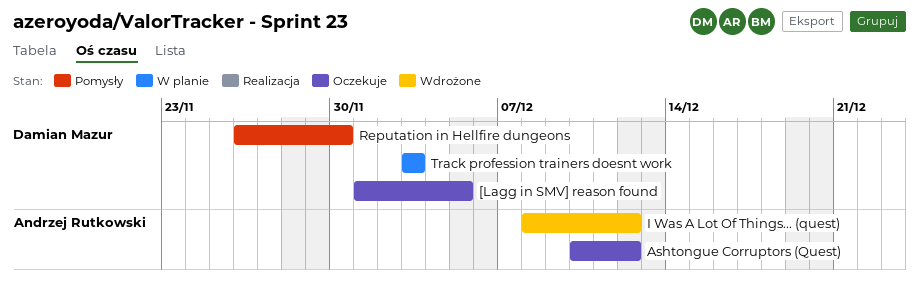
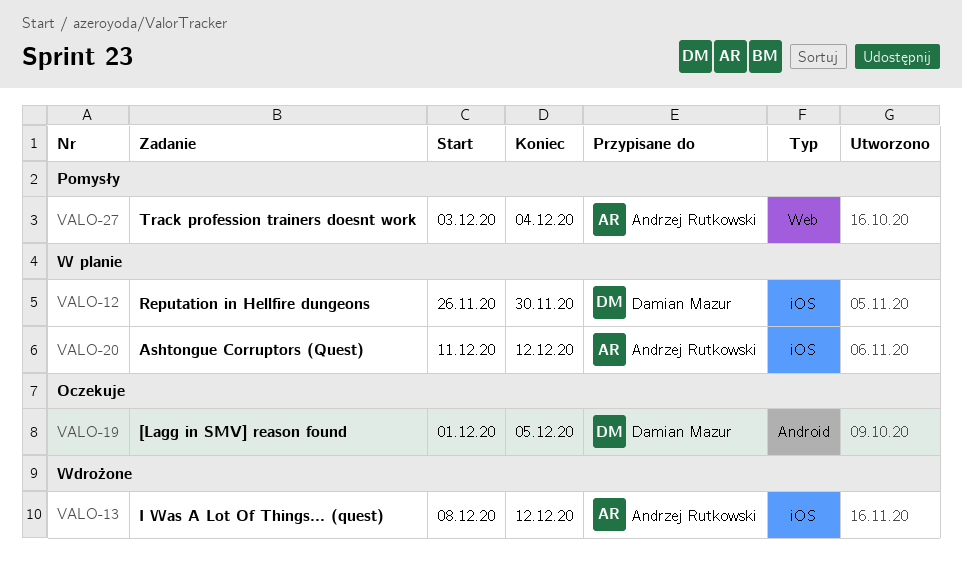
Ashtongue Corruptors (Quest), status: Oczekuje -> W planie
Ashtongue Corruptors (Quest), start: Dec 10 -> Dec 11
Reputation in Hellfire dungeons, status: Pomysły -> W planie
Track profession trainers doesnt work, status: W planie -> Pomysły
Track profession trainers doesnt work, owner: Damian Mazur -> Andrzej Rutkowski
Track profession trainers doesnt work, due: Dec 3 -> Dec 4

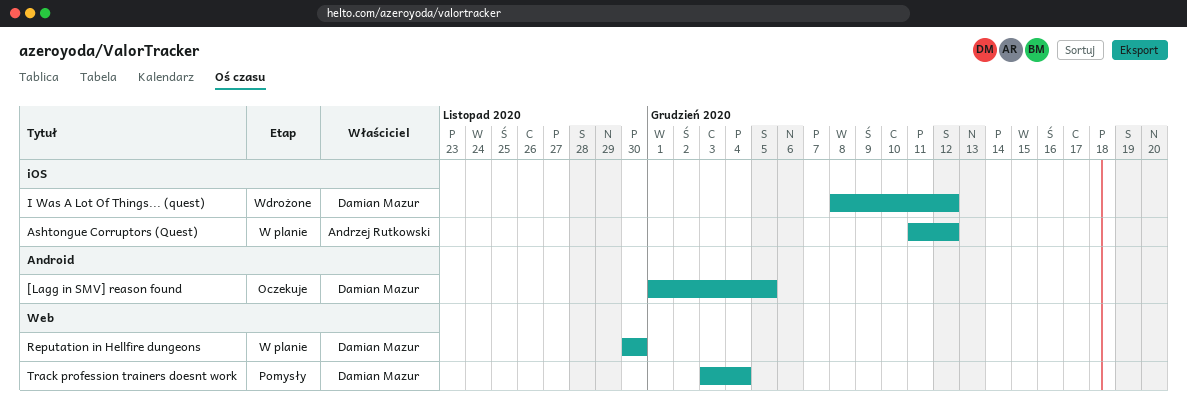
I Was A Lot Of Things... (quest), owner: Andrzej Rutkowski -> Damian Mazur
Reputation in Hellfire dungeons, label: iOS -> Web
Reputation in Hellfire dungeons, start: Nov 26 -> Nov 30
Track profession trainers doesnt work, owner: Andrzej Rutkowski -> Damian Mazur

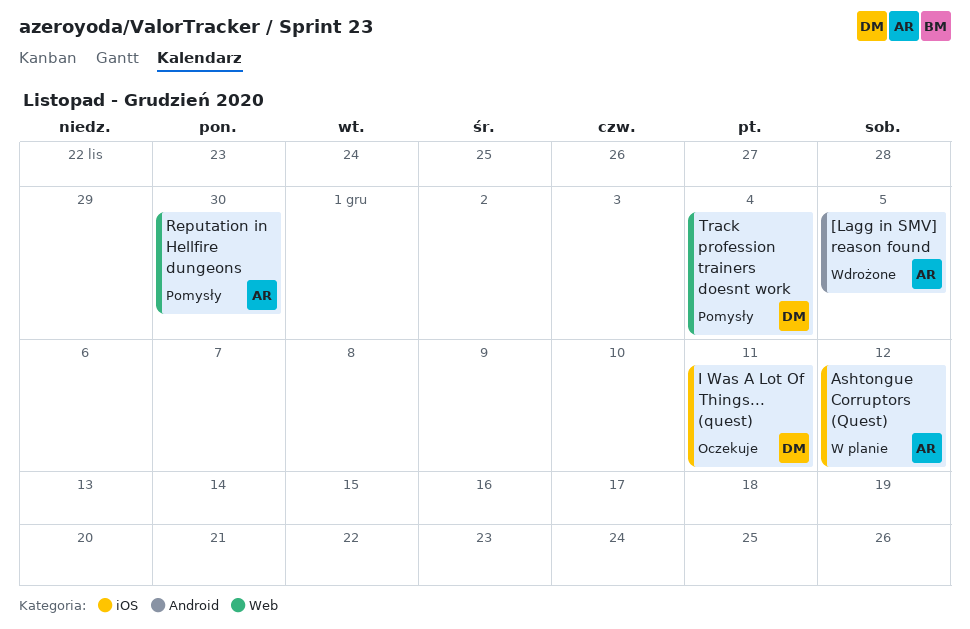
[Lagg in SMV] reason found, status: Oczekuje -> Wdrożone
[Lagg in SMV] reason found, owner: Damian Mazur -> Andrzej Rutkowski
I Was A Lot Of Things... (quest), status: Wdrożone -> Oczekuje
I Was A Lot Of Things... (quest), due: Dec 12 -> Dec 11
Reputation in Hellfire dungeons, status: W planie -> Pomysły
Reputation in Hellfire dungeons, owner: Damian Mazur -> Andrzej Rutkowski

